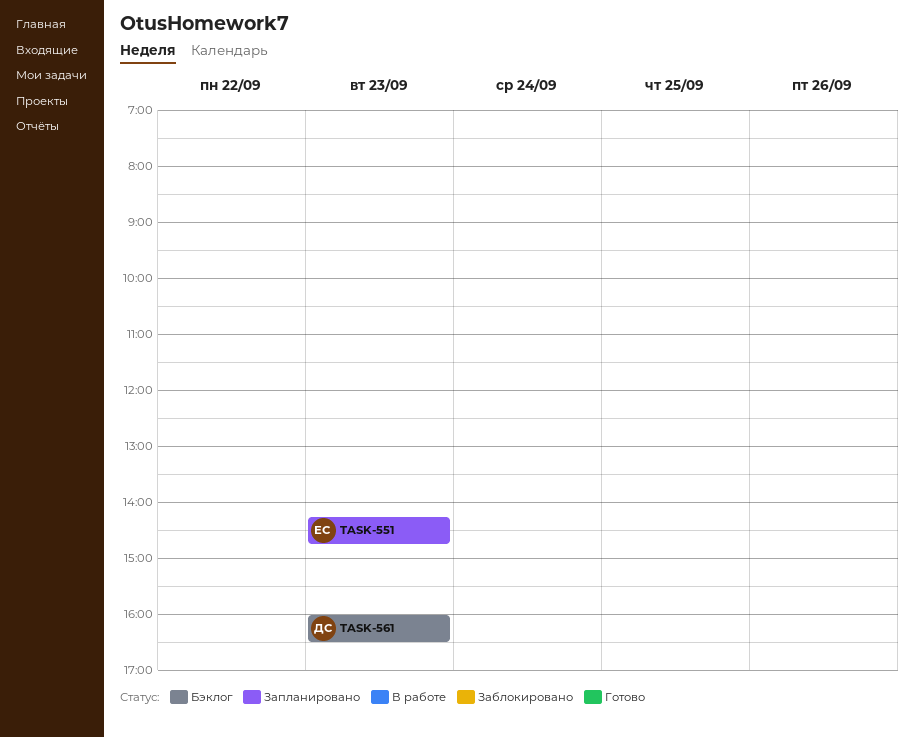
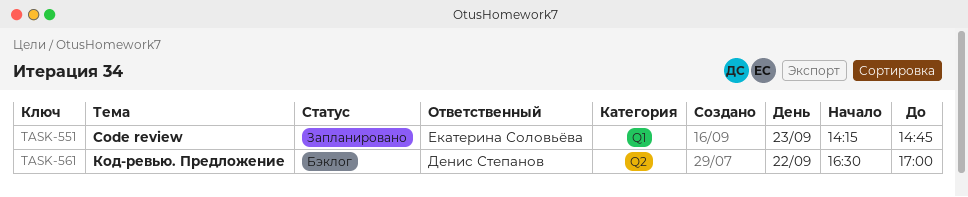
TASK-561, day: Sep 23 -> Sep 22
TASK-561, begins: 16:00 -> 16:30
TASK-561, ends: 16:30 -> 17:00

